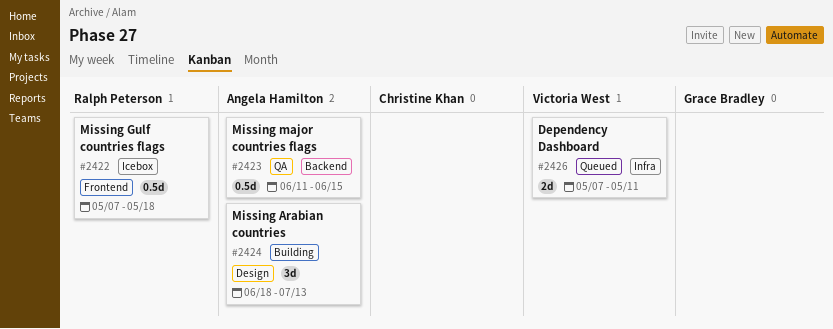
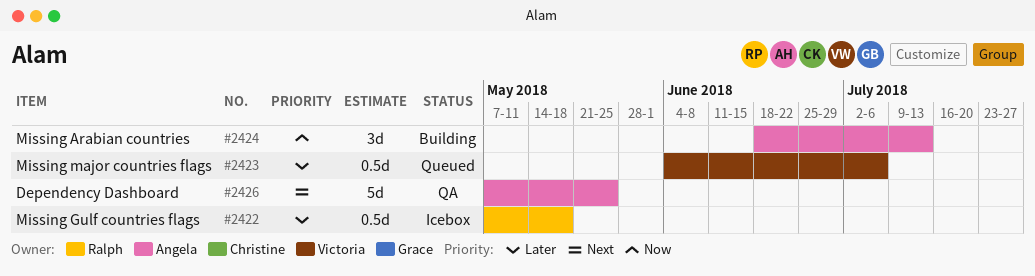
#2423, status: QA -> Queued
#2423, owner: Angela Hamilton -> Victoria West
#2423, start: Jun 11 -> Jun 4
#2423, due: Jun 15 -> Jul 6
#2426, status: Queued -> QA
#2426, owner: Victoria West -> Angela Hamilton
#2426, estimate: 2d -> 5d
#2426, due: May 11 -> May 25

